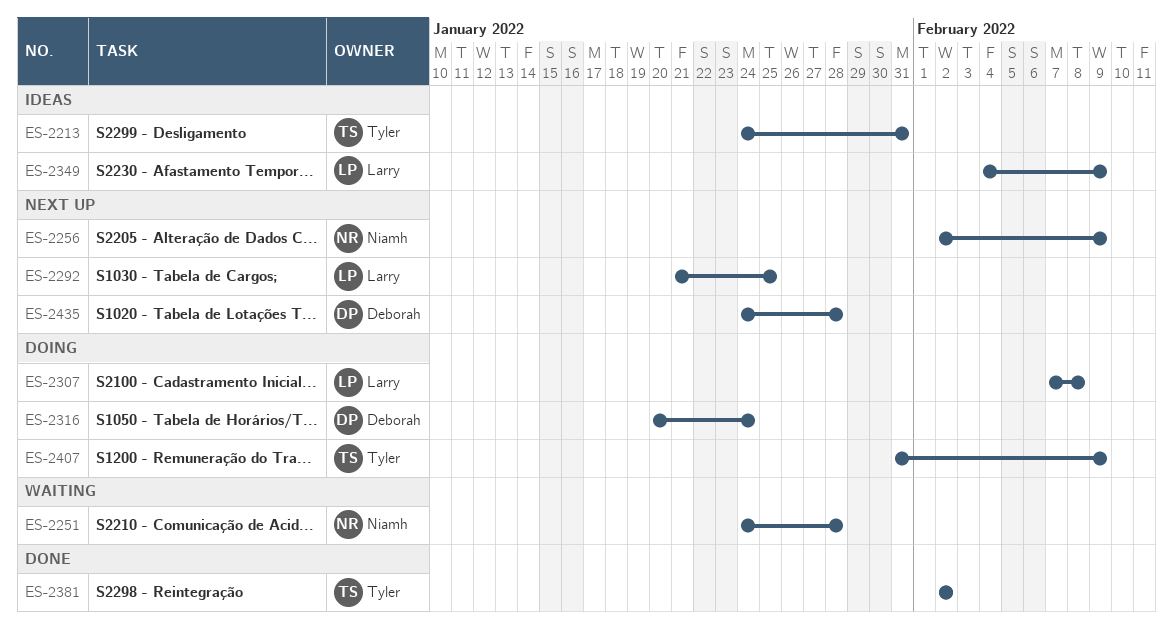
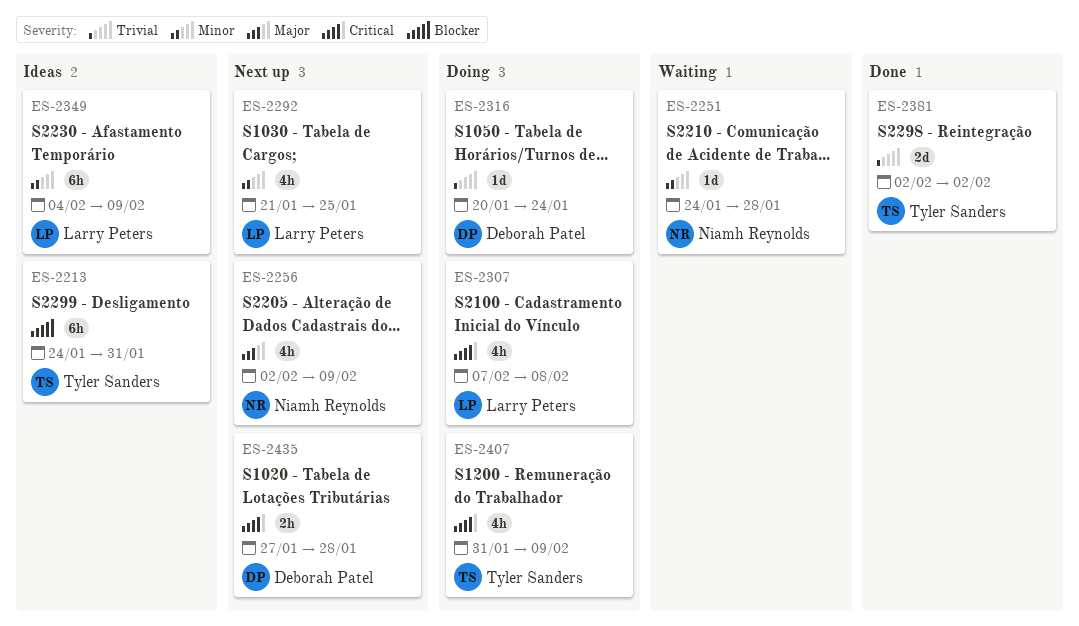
ES-2435, start: Jan 24 -> Jan 27

